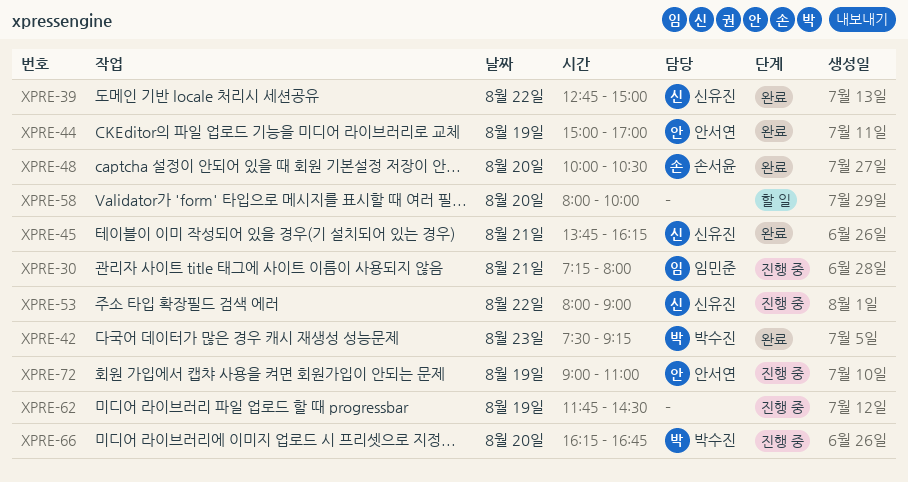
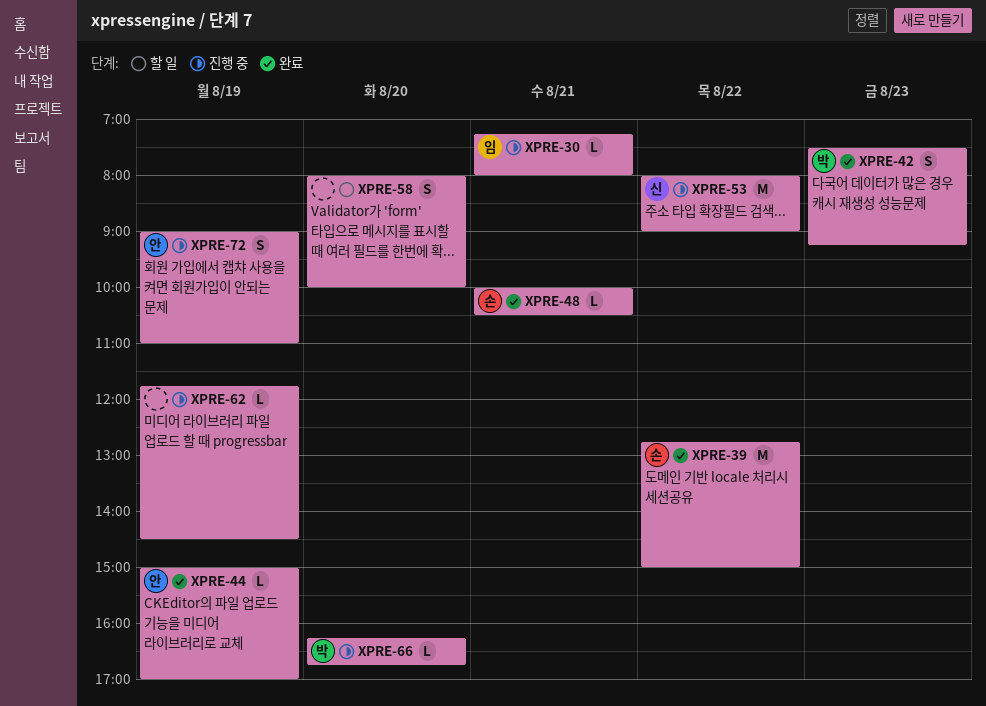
XPRE-39, owner: 신유진 -> 손서윤
XPRE-45: present -> none
XPRE-48, day: Aug 20 -> Aug 21

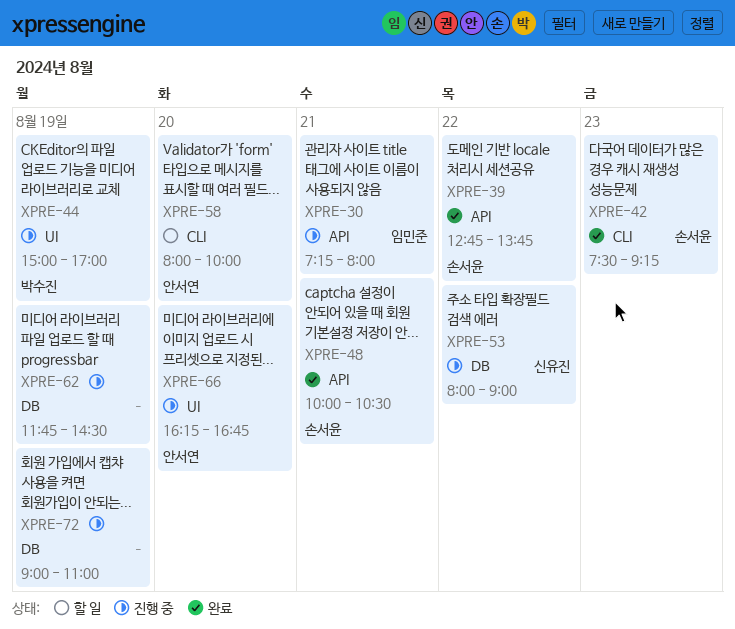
XPRE-39, ends: 15:00 -> 13:45
XPRE-42, owner: 박수진 -> 손서윤
XPRE-44, status: 완료 -> 진행 중
XPRE-44, owner: 안서연 -> 박수진
XPRE-58, owner: none -> 안서연
XPRE-66, owner: 박수진 -> 안서연
XPRE-72, owner: 안서연 -> none

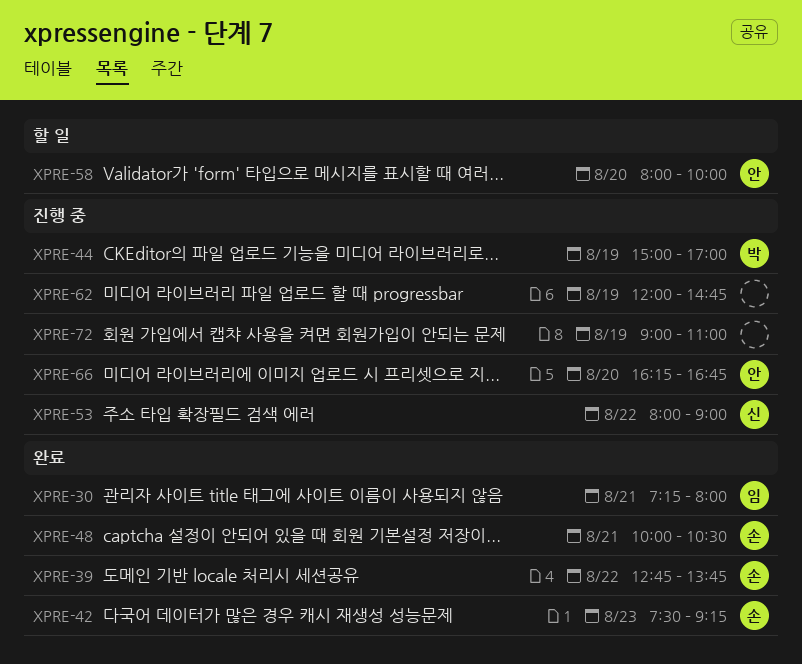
XPRE-30, status: 진행 중 -> 완료
XPRE-62, begins: 11:45 -> 12:00
XPRE-62, ends: 14:30 -> 14:45

